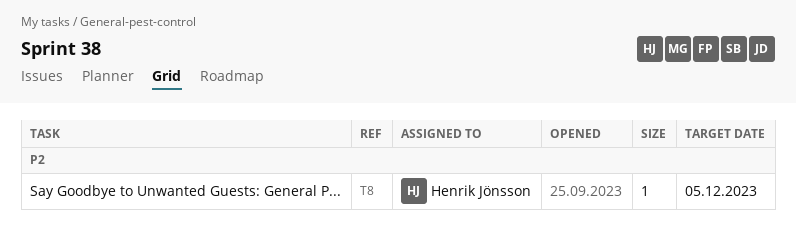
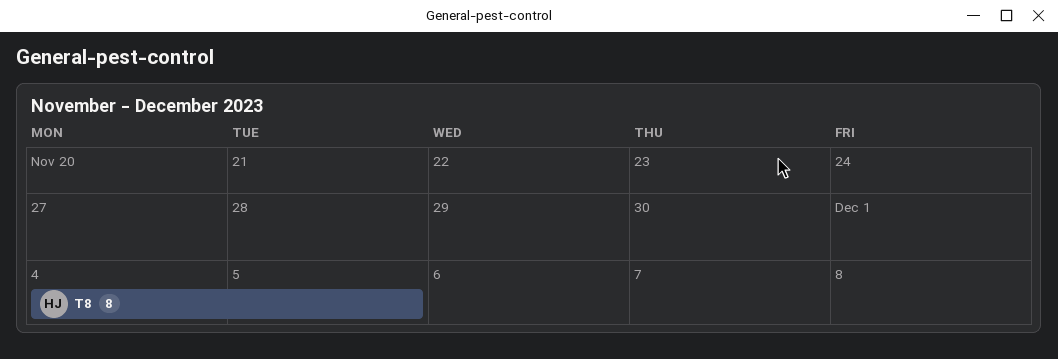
T8, estimate: 1 -> 8

